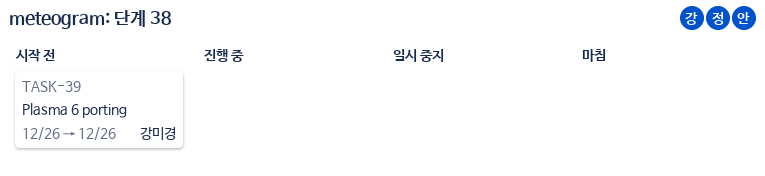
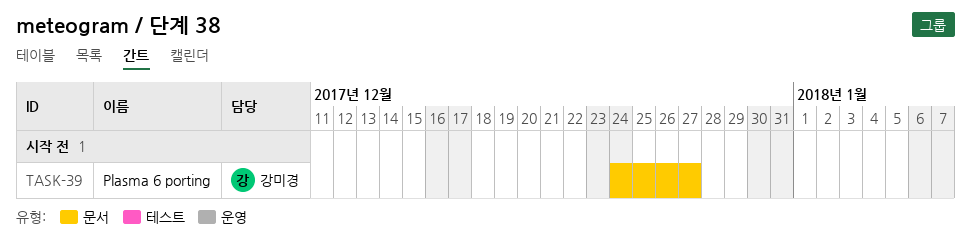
TASK-39, start: Dec 26 -> Dec 24
TASK-39, due: Dec 26 -> Dec 27

